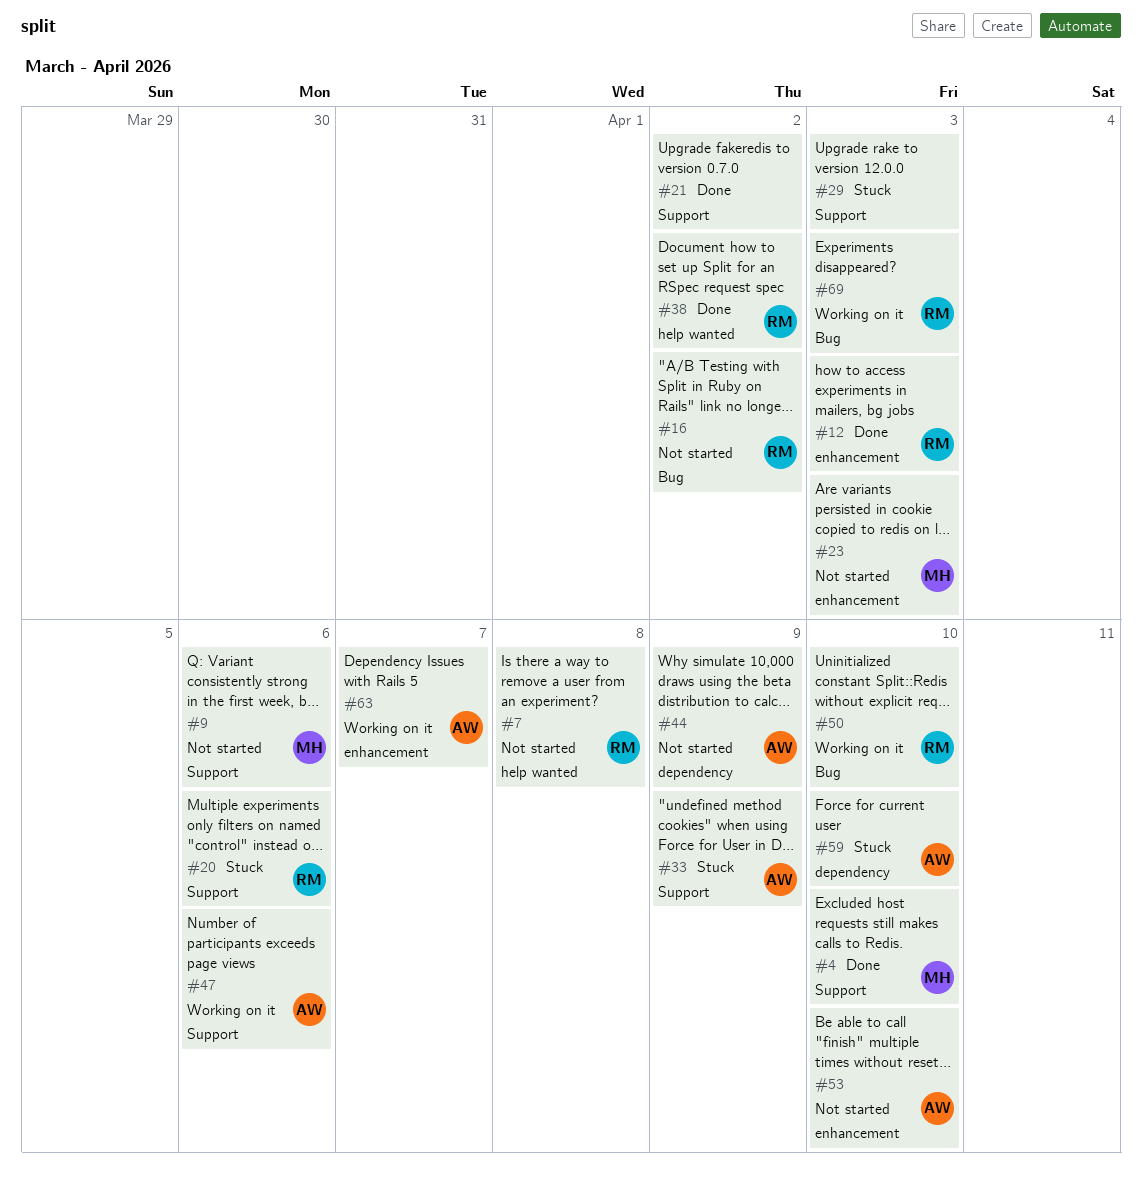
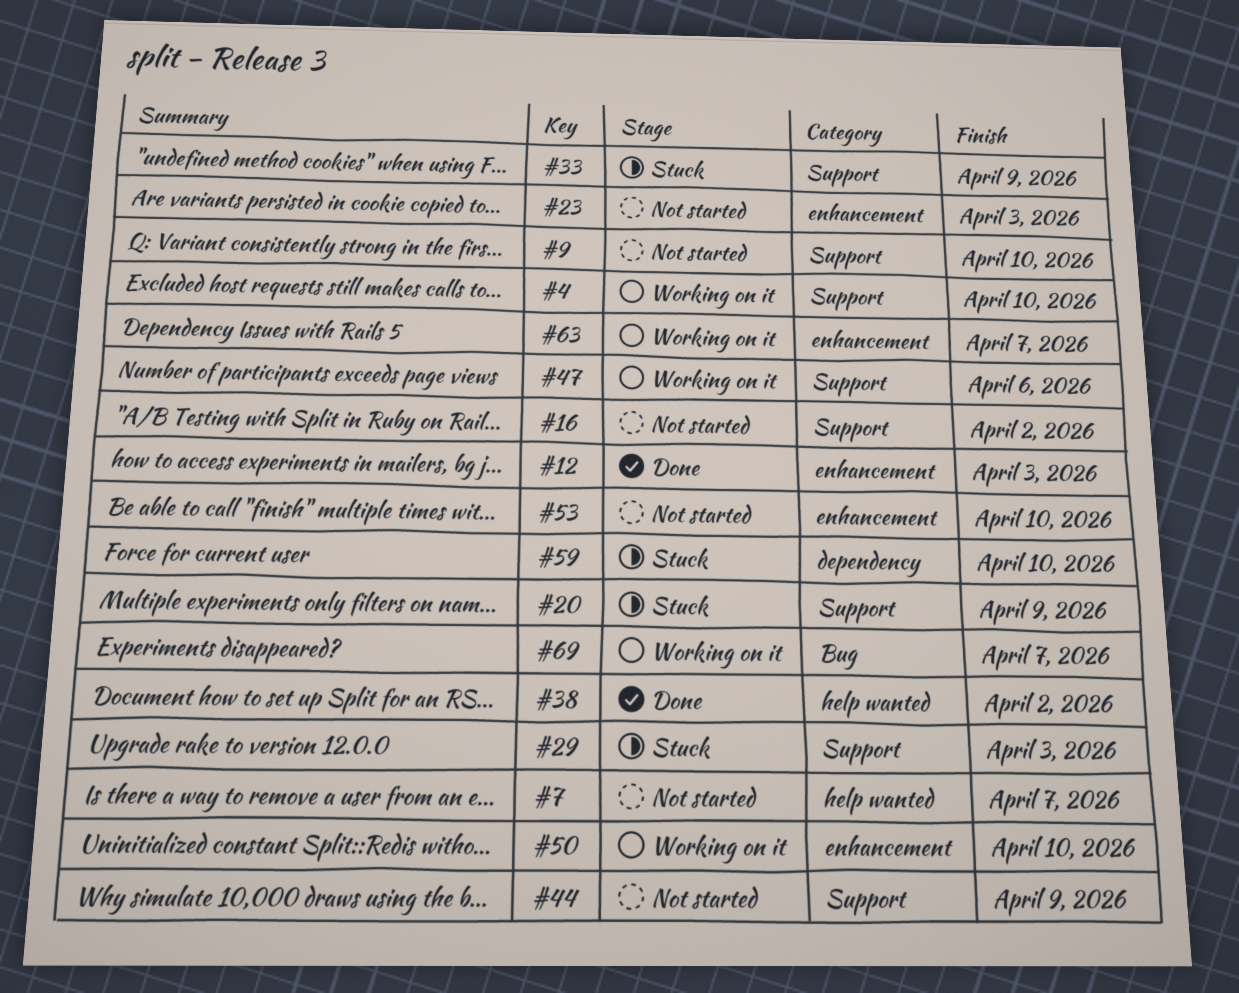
#4, status: Done -> Working on it
#7, due: Apr 8 -> Apr 7
#9, due: Apr 6 -> Apr 10
#16, label: Bug -> Support
#20, due: Apr 6 -> Apr 9
#21: present -> none
#44, label: dependency -> Support
#50, label: Bug -> enhancement
#69, due: Apr 3 -> Apr 7

